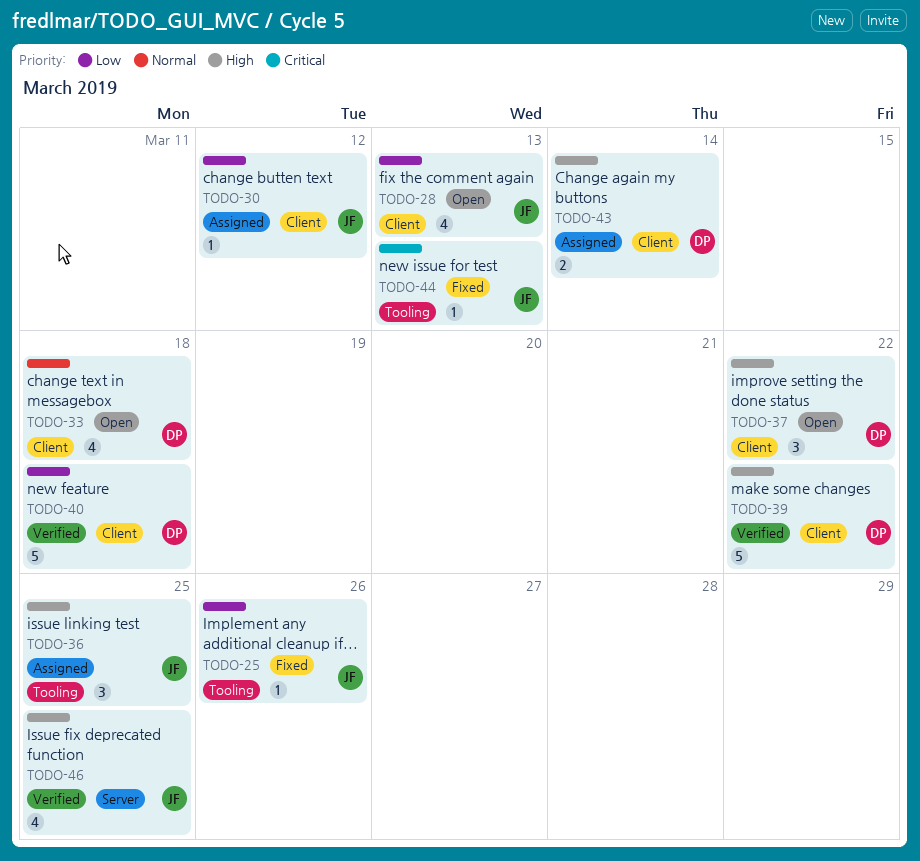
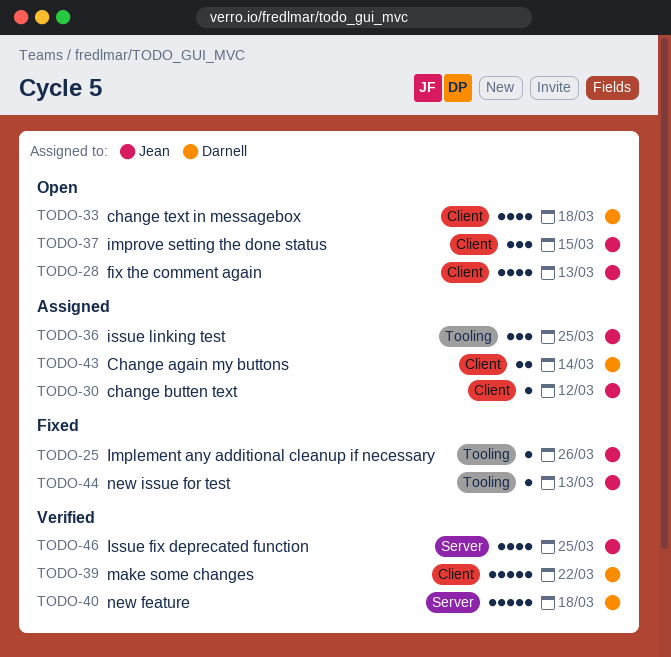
TODO-37, owner: Darnell -> Jean
TODO-37, due: Mar 22 -> Mar 15
TODO-40, label: Client -> Server

